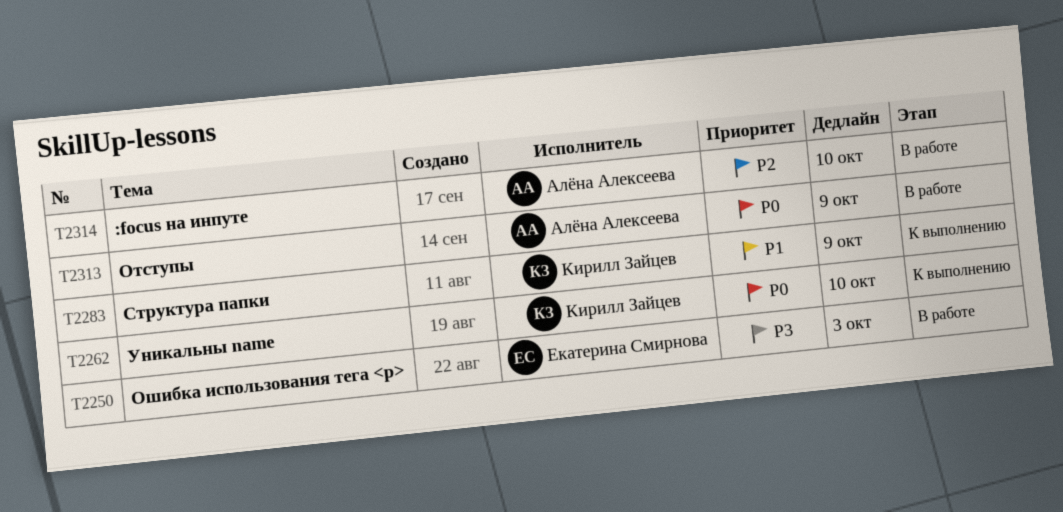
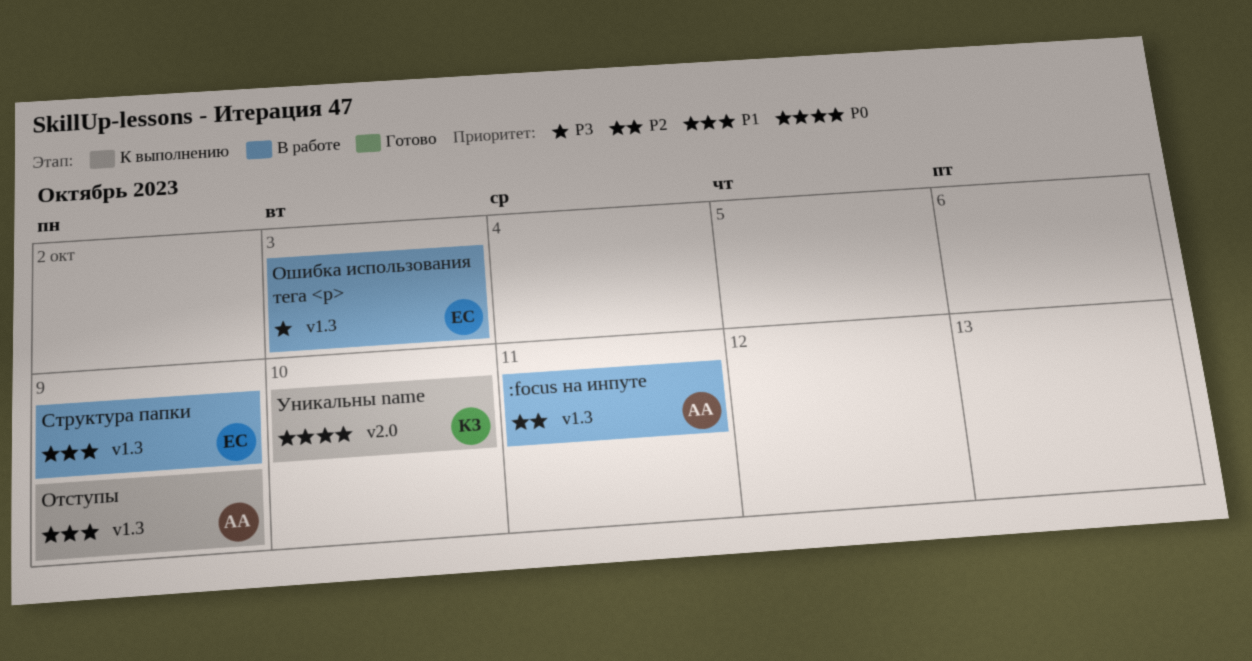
:focus на инпуте, due: Oct 10 -> Oct 11
Отступы, status: В работе -> К выполнению
Отступы, priority: P0 -> P1
Структура папки, status: К выполнению -> В работе
Структура папки, owner: Кирилл Зайцев -> Екатерина Смирнова

